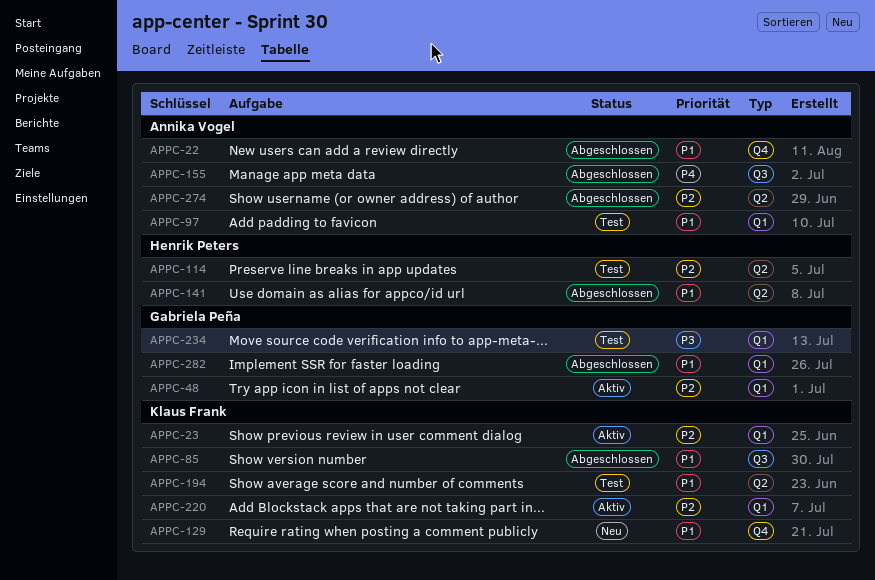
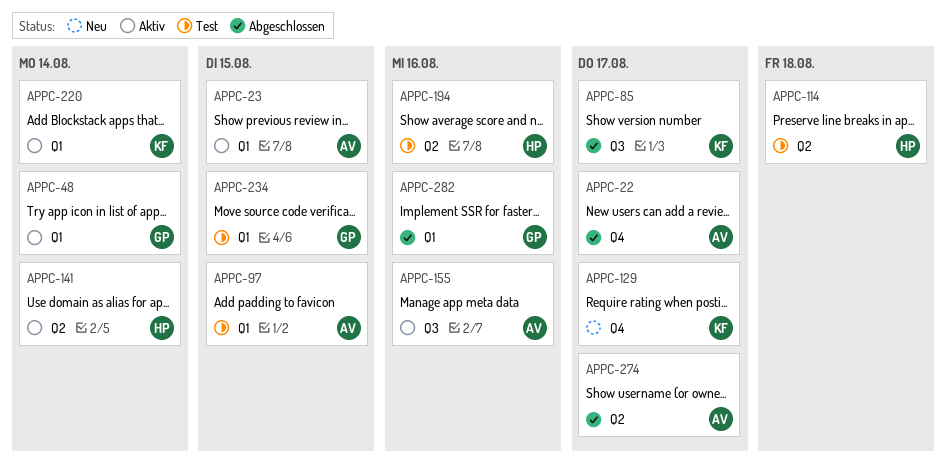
APPC-23, owner: Klaus Frank -> Annika Vogel
APPC-141, status: Abgeschlossen -> Aktiv
APPC-155, status: Abgeschlossen -> Aktiv
APPC-194, owner: Klaus Frank -> Henrik Peters

